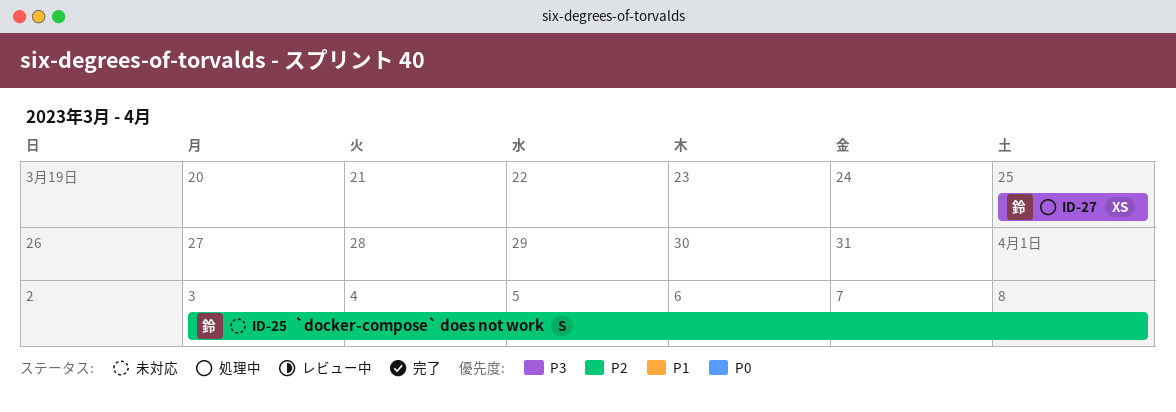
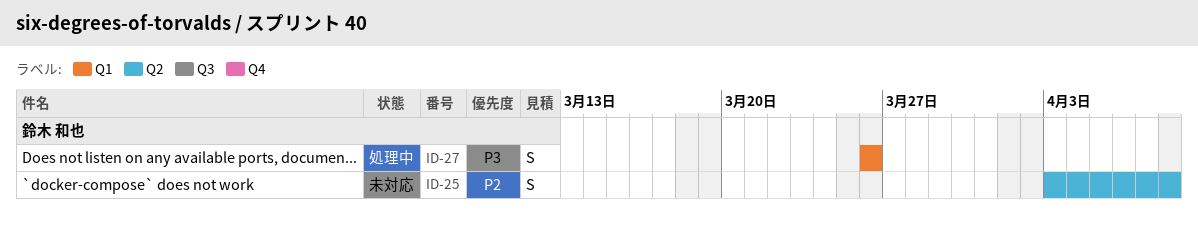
ID-27, estimate: XS -> S
ID-27, start: Mar 25 -> Mar 26
ID-27, due: Mar 25 -> Mar 26

